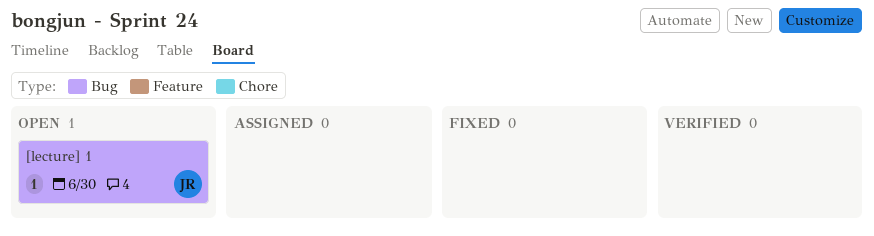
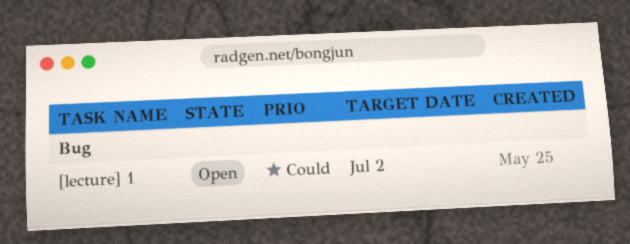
[lecture] 1, due: Jun 30 -> Jul 2

